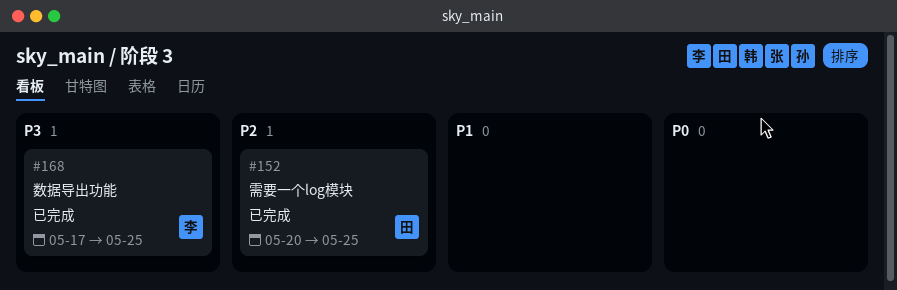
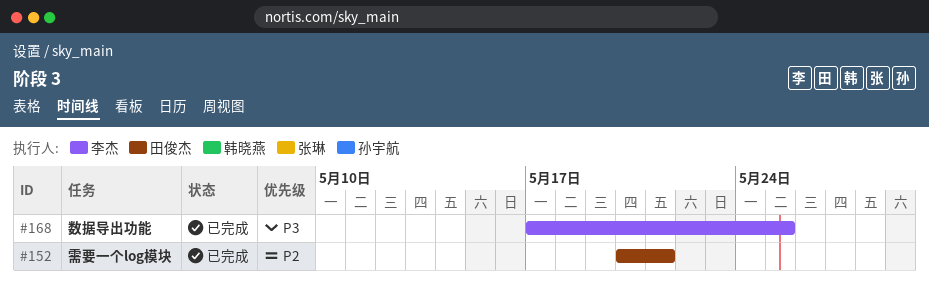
#152, due: May 25 -> May 21

